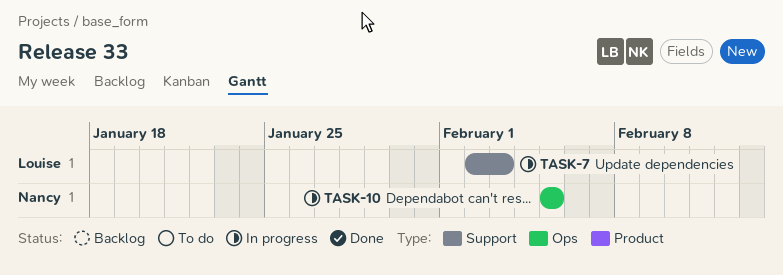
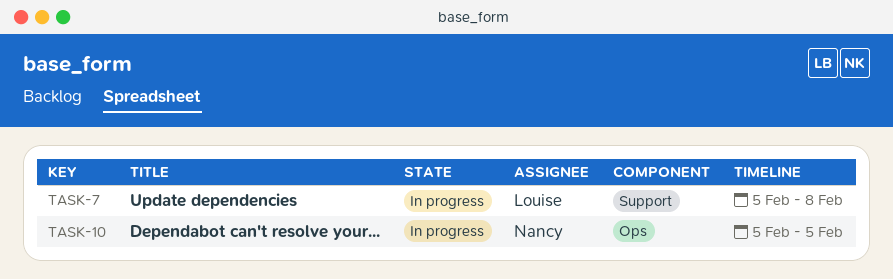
TASK-7, start: Feb 2 -> Feb 5
TASK-7, due: Feb 3 -> Feb 8

